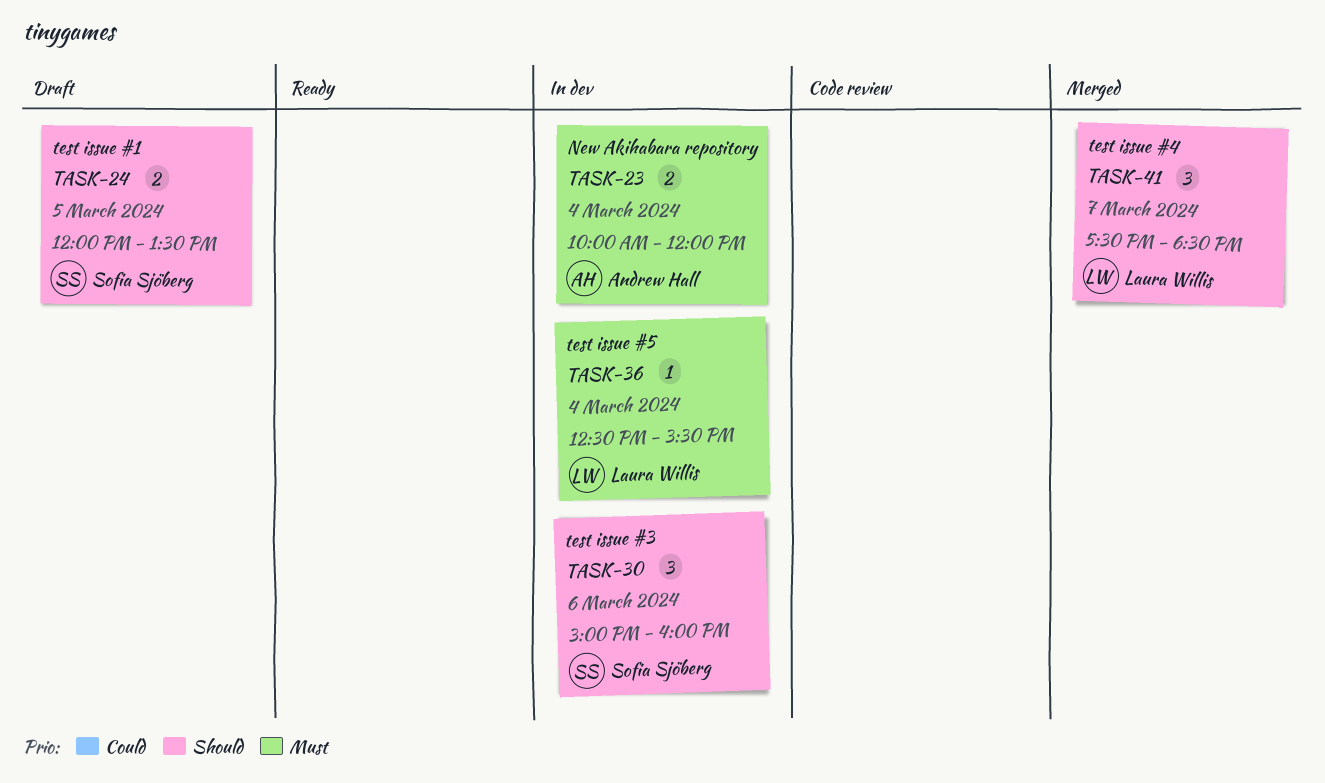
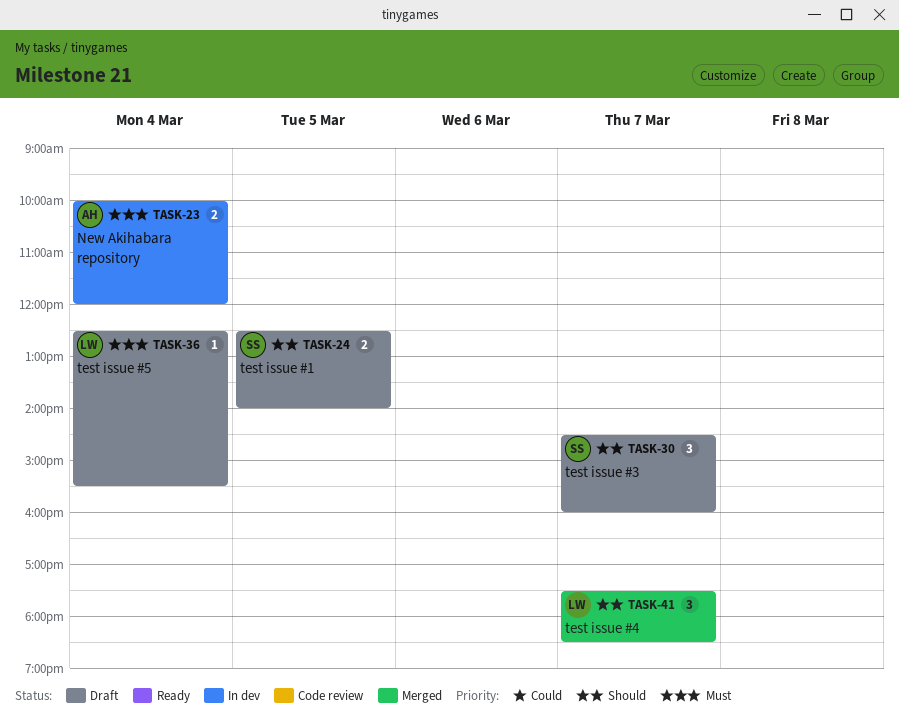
TASK-24, begins: 12:00 -> 12:30
TASK-24, ends: 13:30 -> 14:00
TASK-30, status: In dev -> Draft
TASK-30, day: Mar 6 -> Mar 7
TASK-30, begins: 15:00 -> 14:30
TASK-36, status: In dev -> Draft

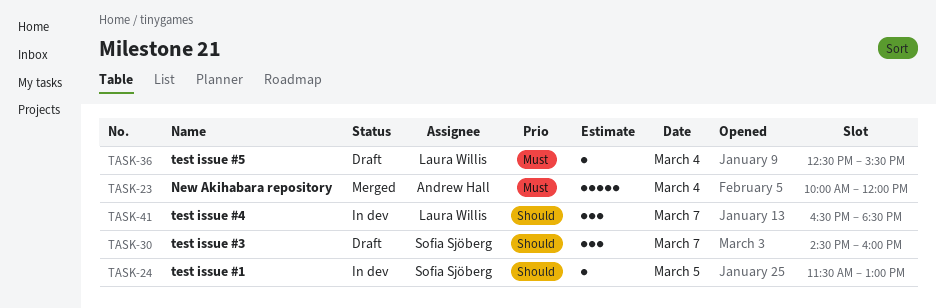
TASK-23, status: In dev -> Merged
TASK-23, estimate: 2 -> 5
TASK-24, status: Draft -> In dev
TASK-24, estimate: 2 -> 1
TASK-24, begins: 12:30 -> 11:30
TASK-24, ends: 14:00 -> 13:00
TASK-41, status: Merged -> In dev
TASK-41, begins: 17:30 -> 16:30

